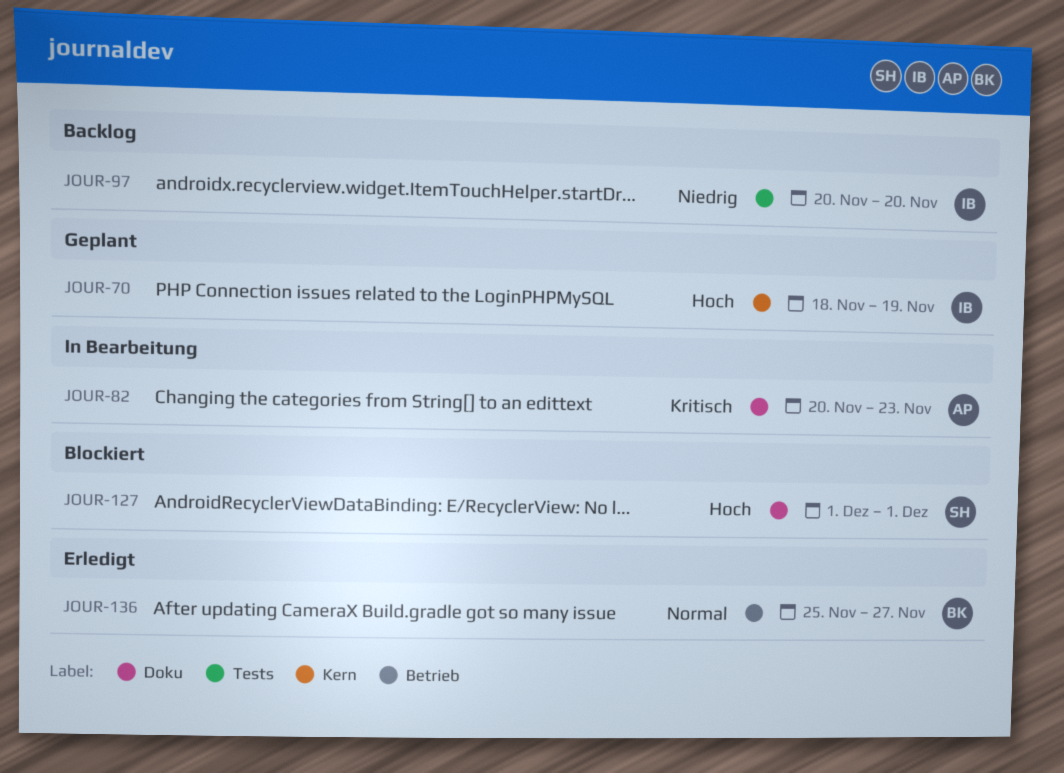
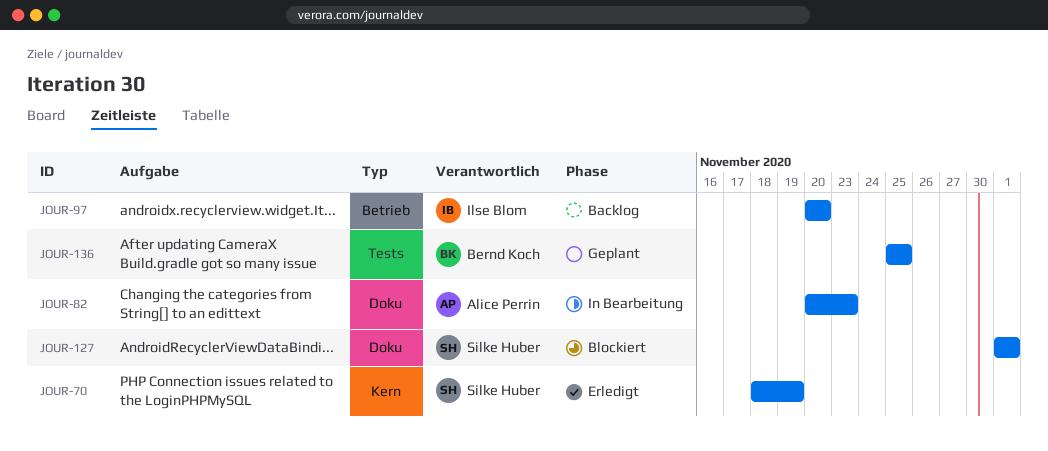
JOUR-70, status: Geplant -> Erledigt
JOUR-70, owner: Ilse Blom -> Silke Huber
JOUR-97, label: Tests -> Betrieb
JOUR-136, status: Erledigt -> Geplant
JOUR-136, label: Betrieb -> Tests
JOUR-136, due: Nov 27 -> Nov 25

